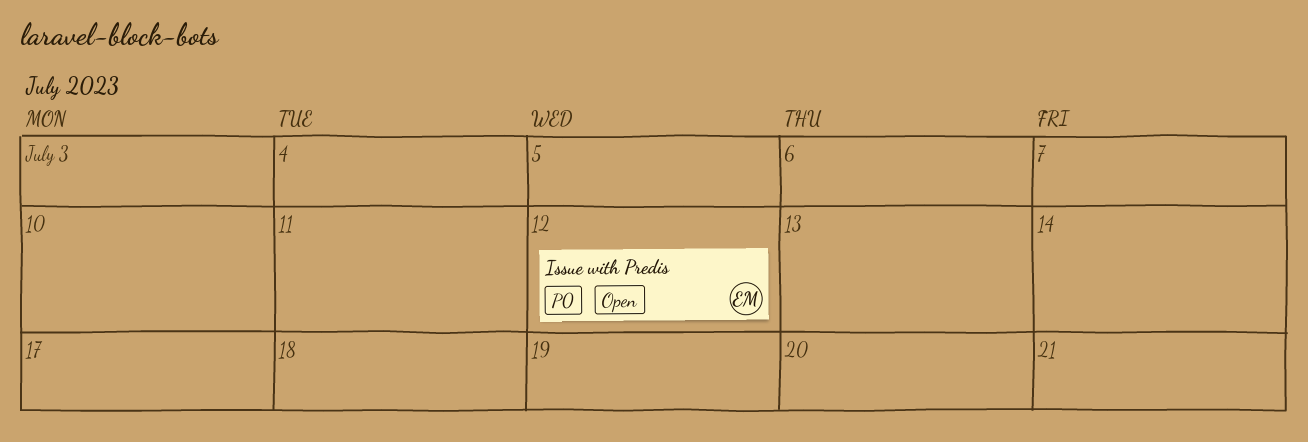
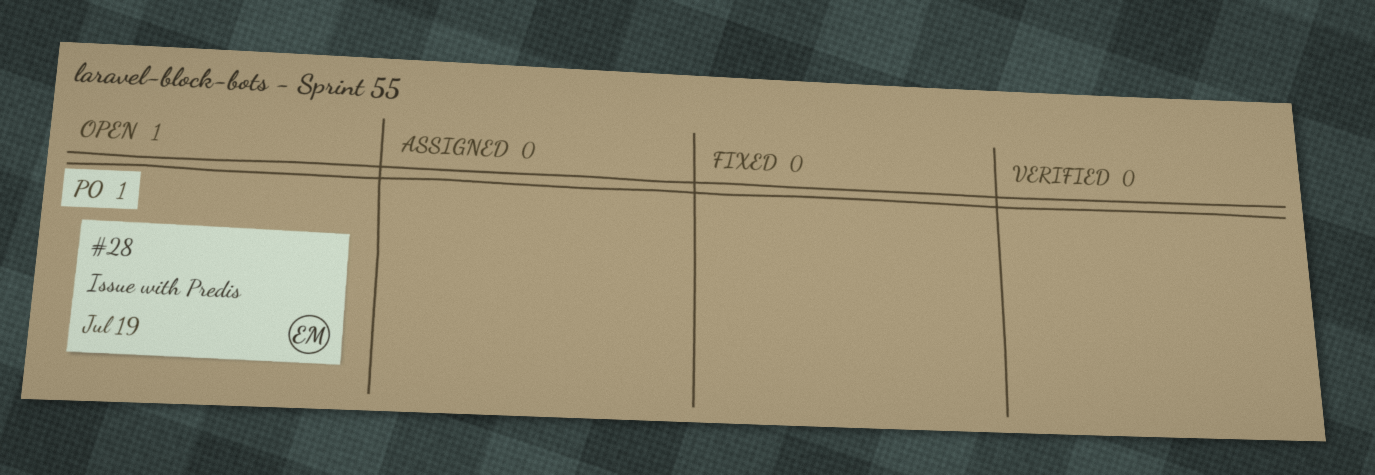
Issue with Predis, due: Jul 12 -> Jul 19

